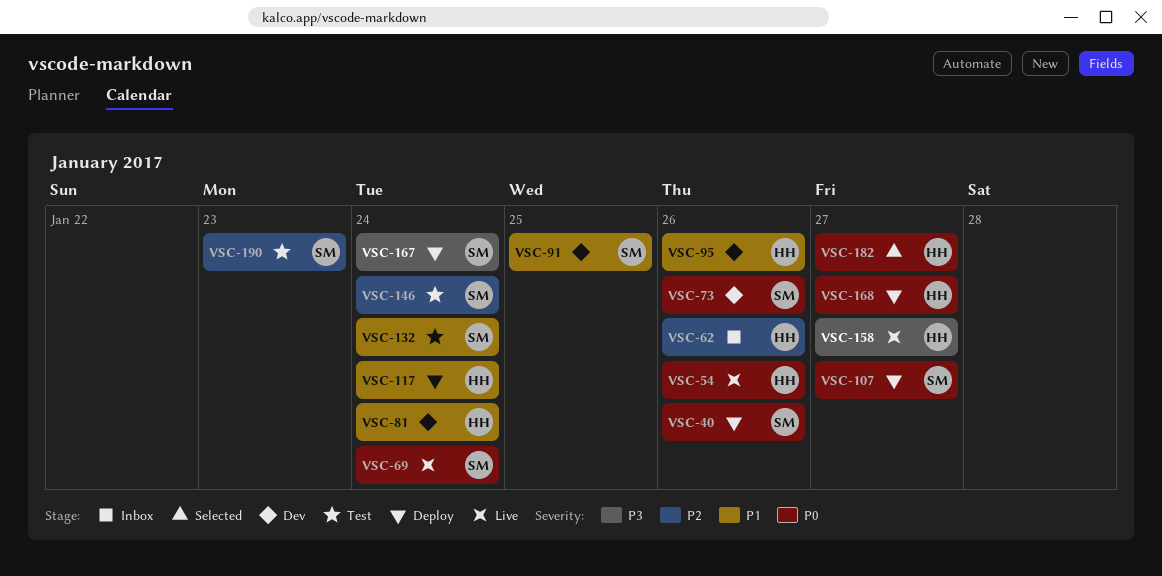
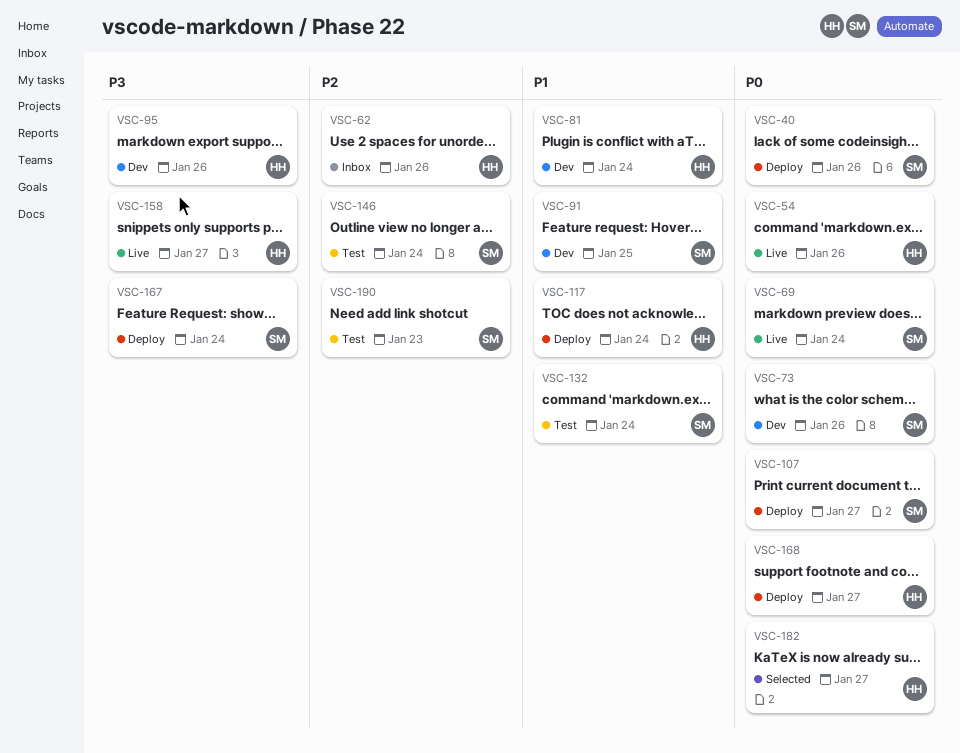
VSC-95, priority: P1 -> P3

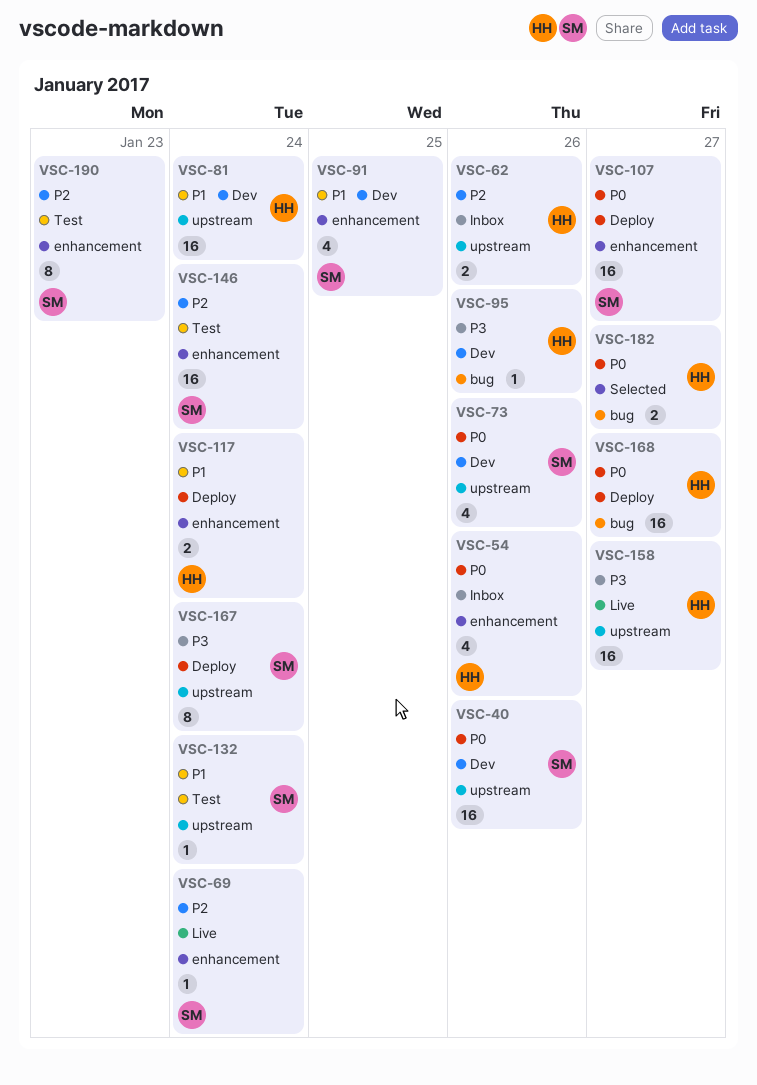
VSC-40, status: Deploy -> Dev
VSC-54, status: Live -> Inbox
VSC-69, priority: P0 -> P2

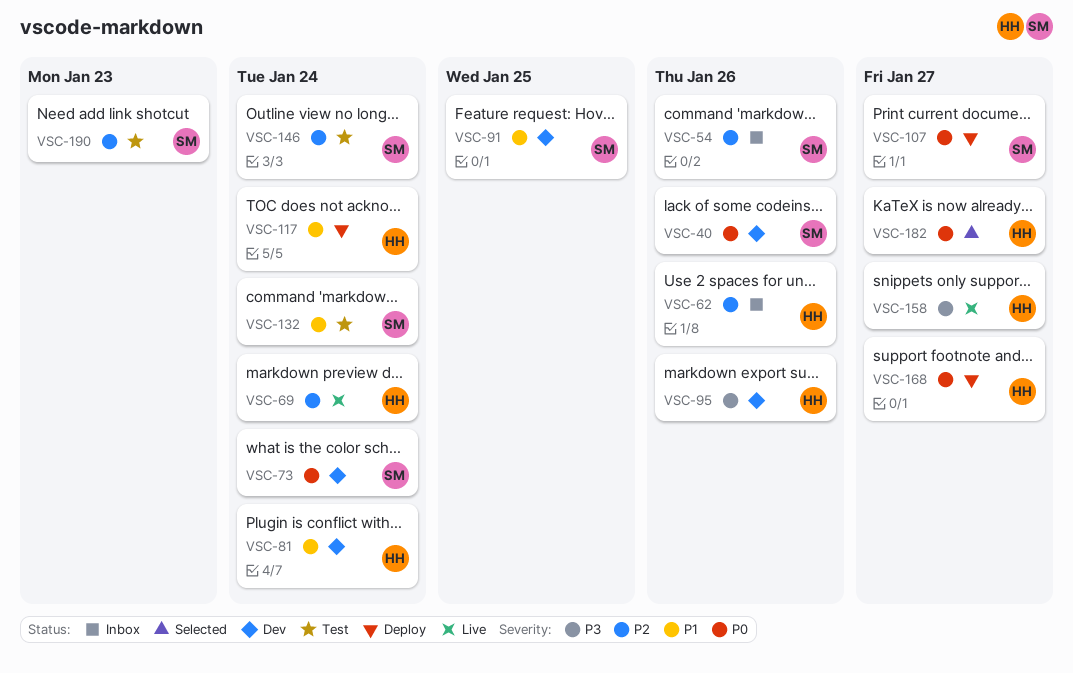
VSC-54, owner: HH -> SM
VSC-54, priority: P0 -> P2
VSC-69, owner: SM -> HH
VSC-73, due: Jan 26 -> Jan 24
VSC-167: present -> none

